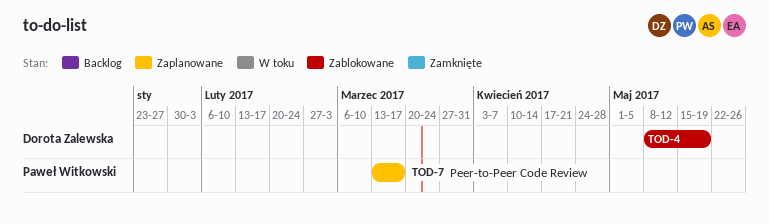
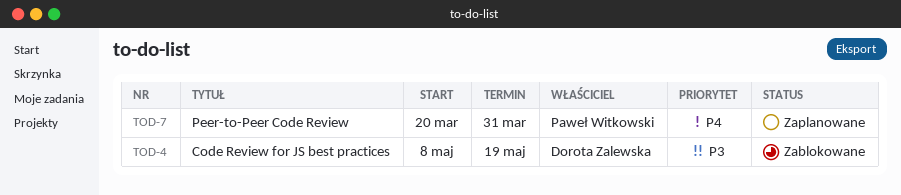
TOD-7, start: Mar 13 -> Mar 20
TOD-7, due: Mar 17 -> Mar 31

